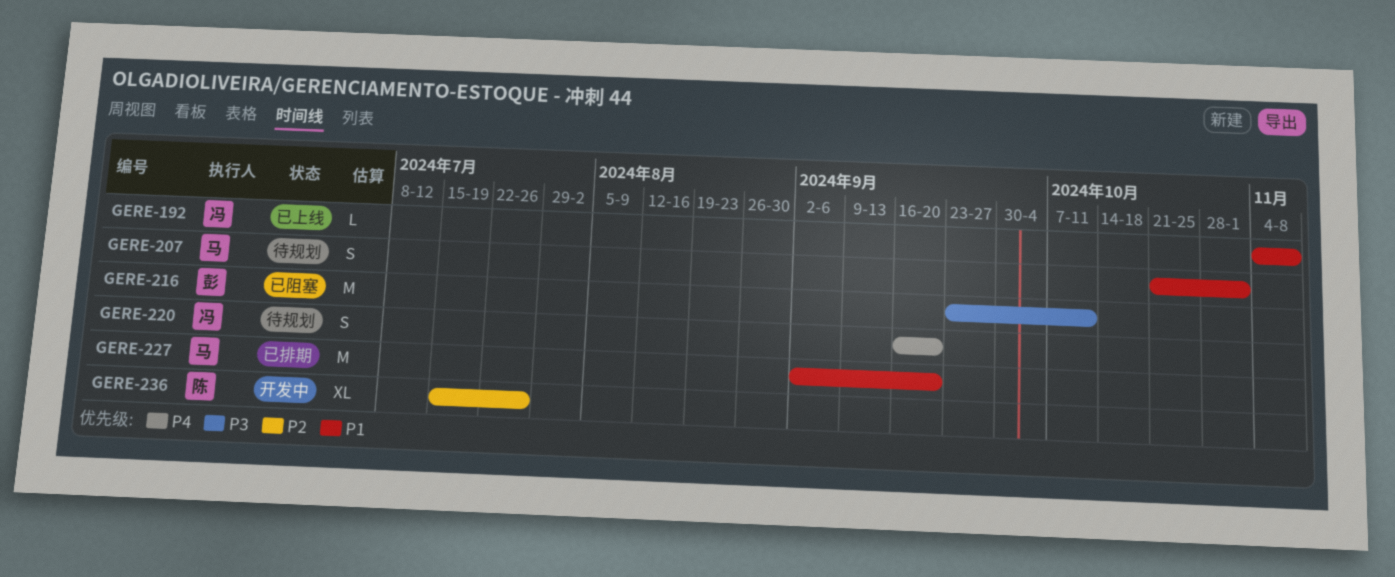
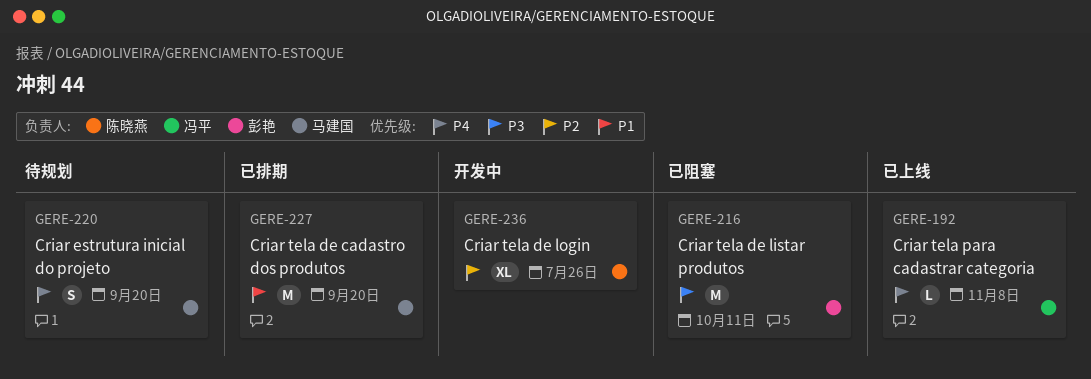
GERE-192, priority: P1 -> P4
GERE-207: present -> none
GERE-220, owner: 冯平 -> 马建国

